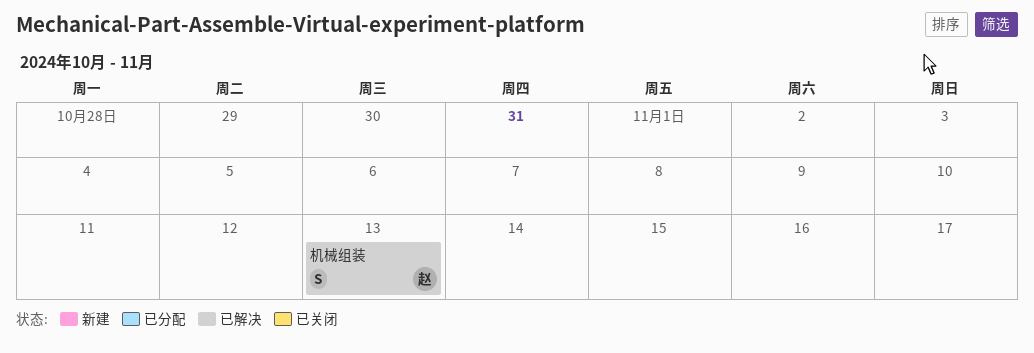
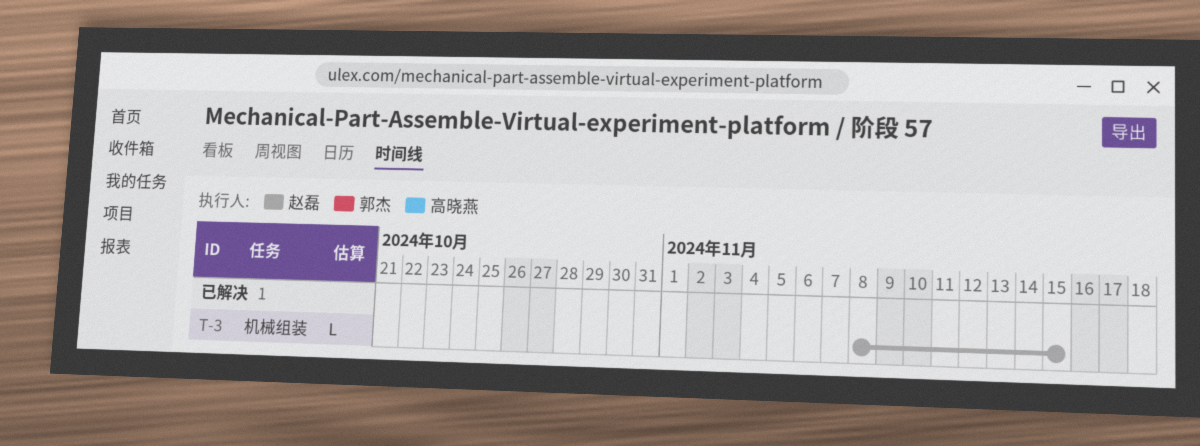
机械组装, estimate: S -> L
机械组装, due: Nov 13 -> Nov 15

